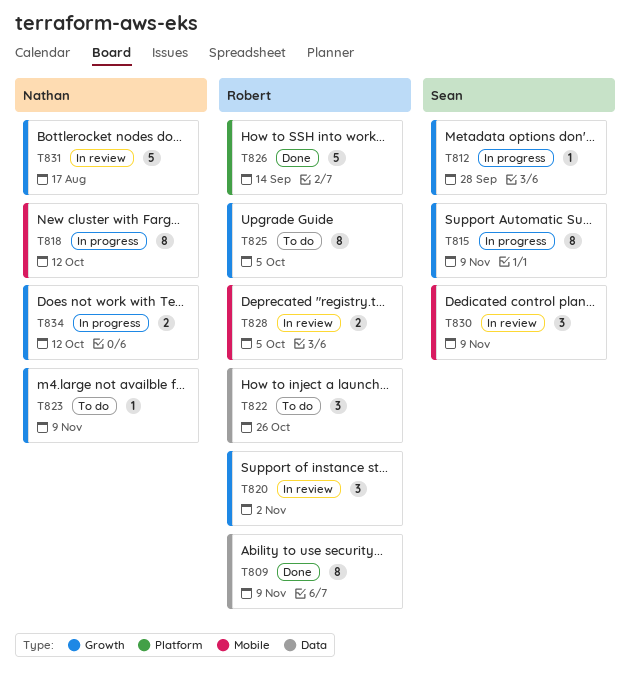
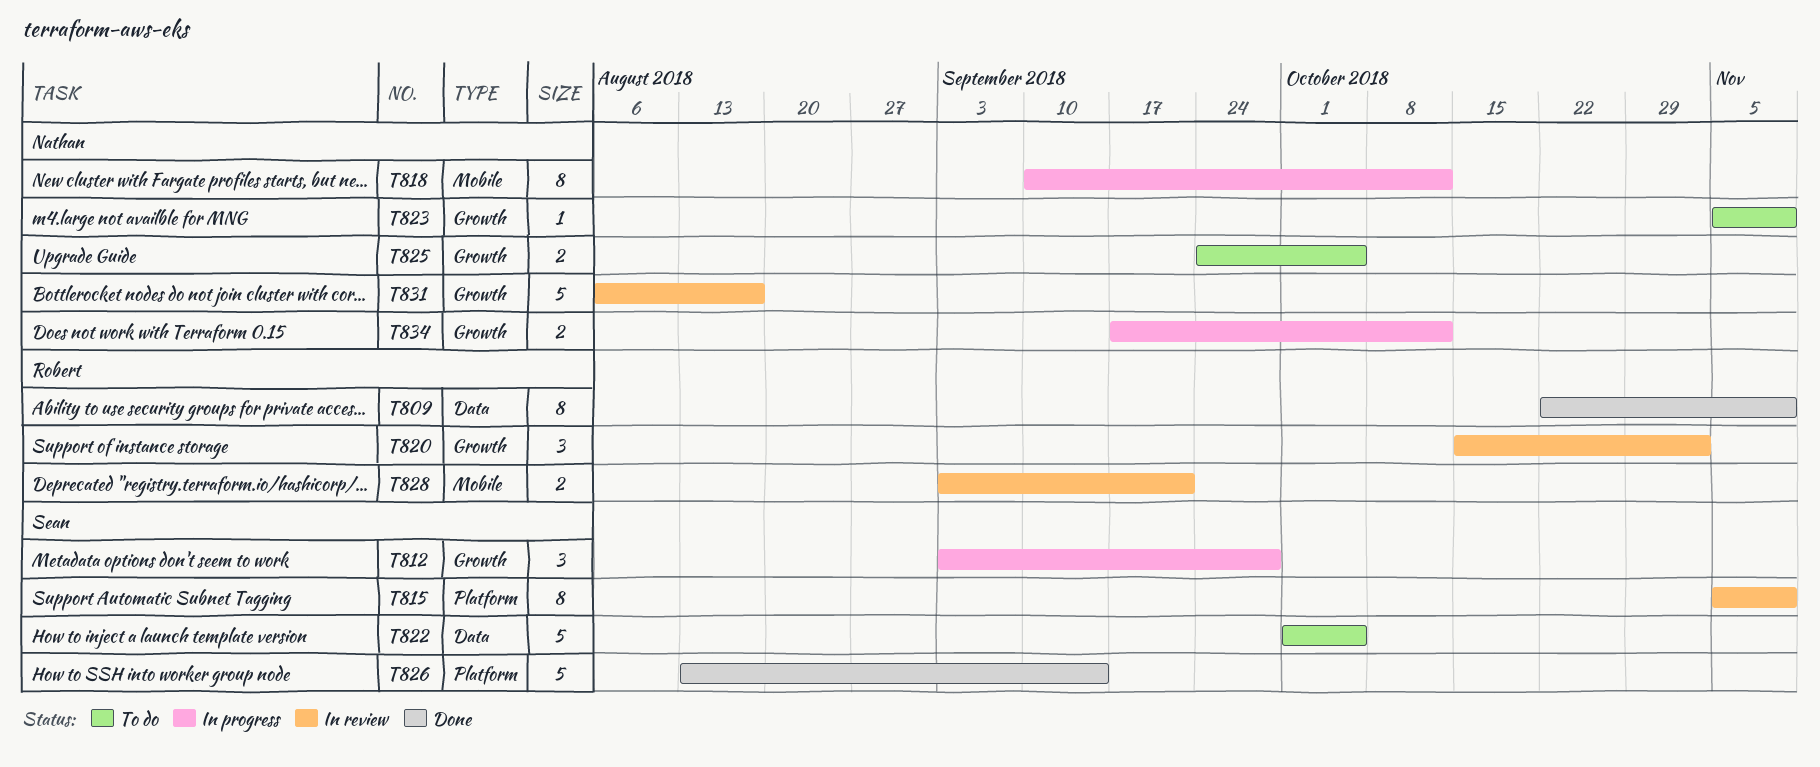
T812, estimate: 1 -> 3
T815, status: In progress -> In review
T815, label: Growth -> Platform
T822, owner: Robert -> Sean
T822, estimate: 3 -> 5
T822, due: Oct 26 -> Oct 5
T825, owner: Robert -> Nathan
T825, estimate: 8 -> 2
T826, owner: Robert -> Sean
T828, due: Oct 5 -> Sep 21
T830: present -> none

